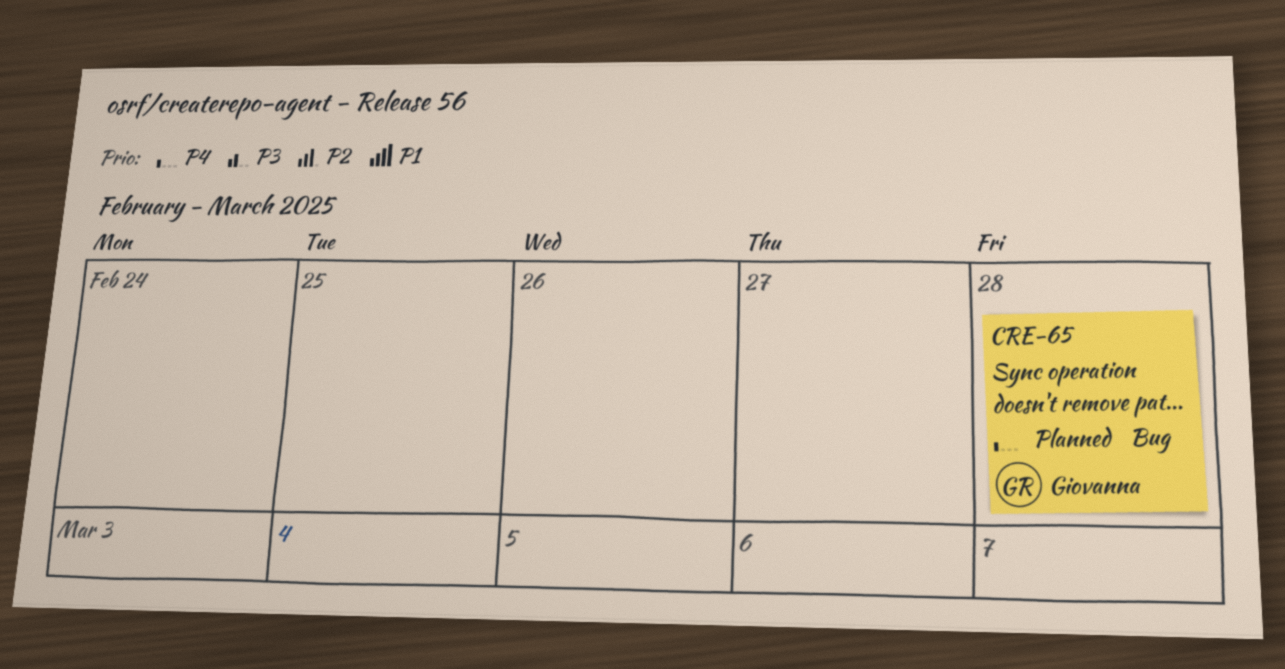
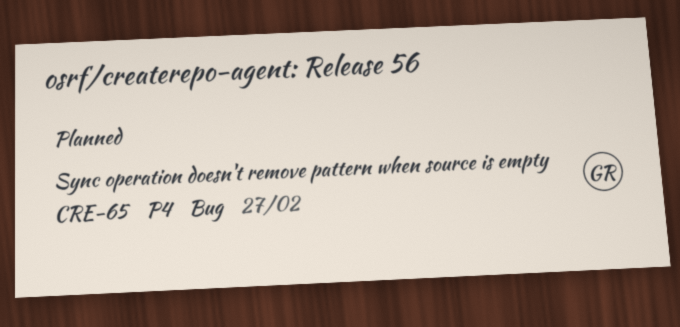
CRE-65, due: Feb 28 -> Feb 27

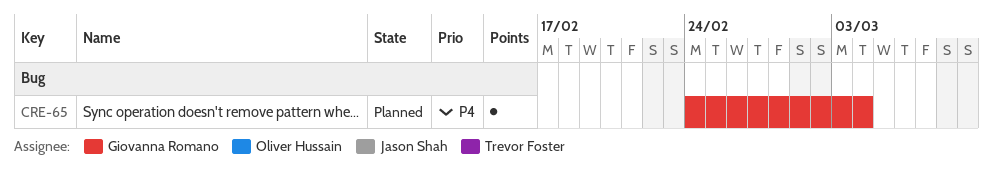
CRE-65, due: Feb 27 -> Mar 4

